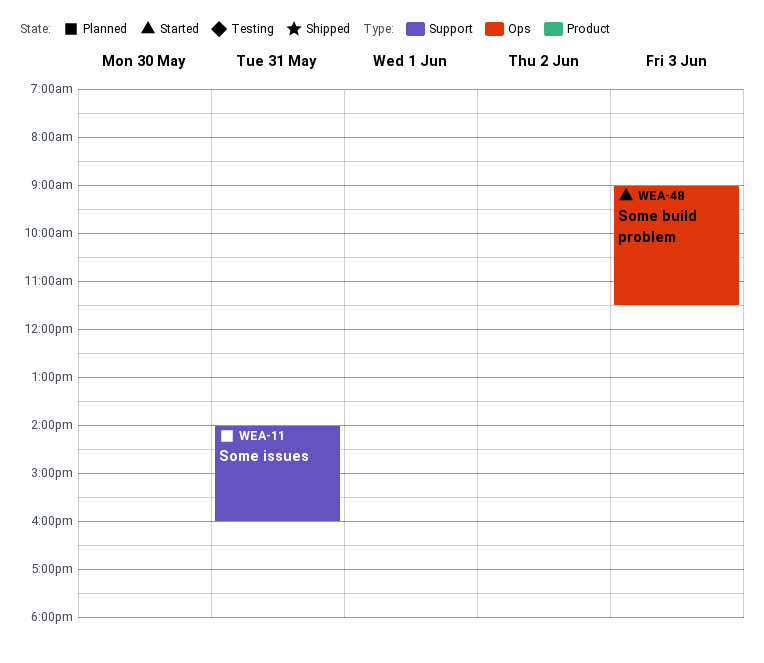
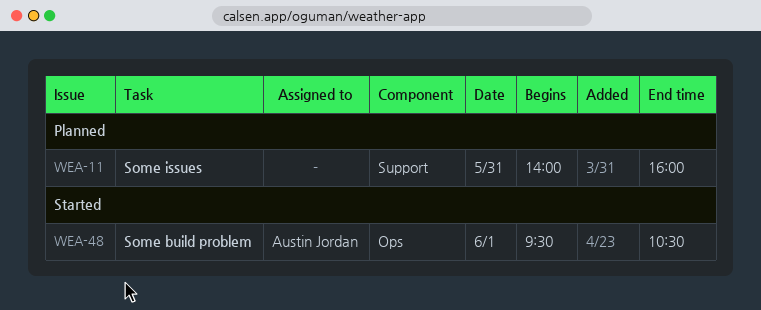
WEA-48, day: Jun 3 -> Jun 1
WEA-48, begins: 09:00 -> 09:30
WEA-48, ends: 11:30 -> 10:30

